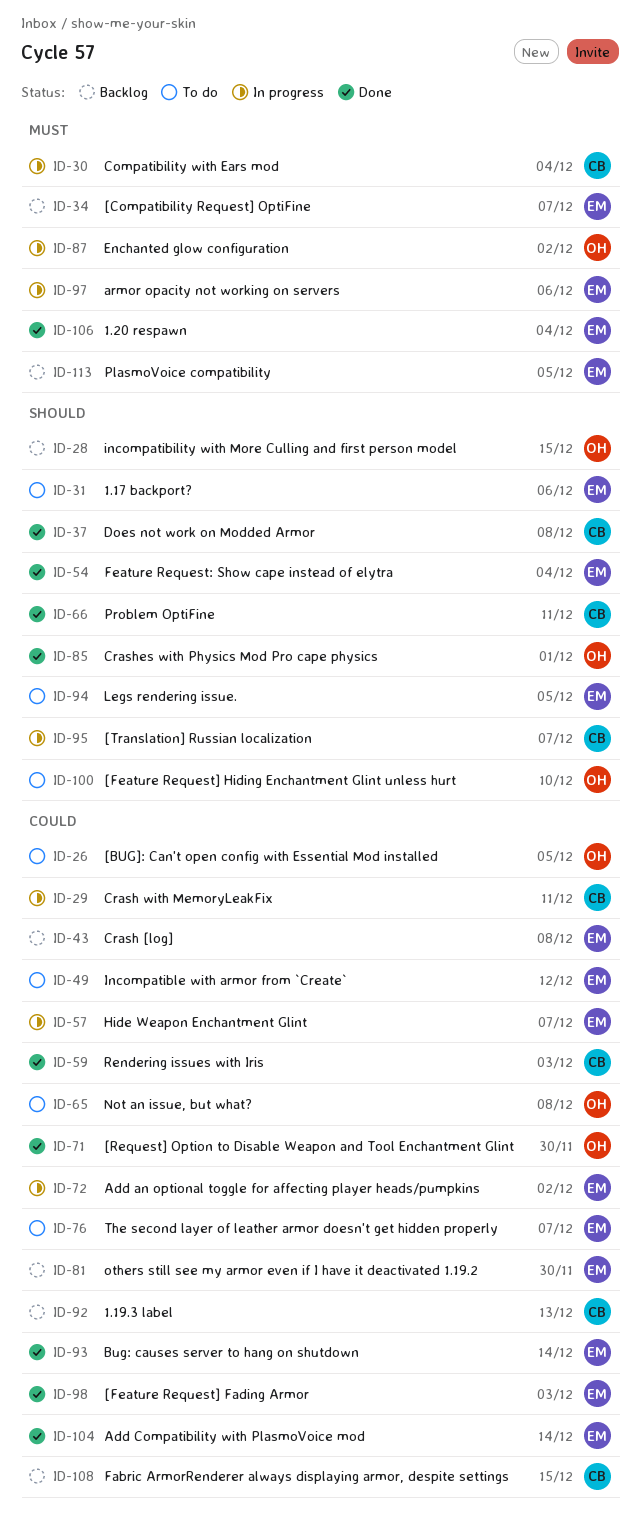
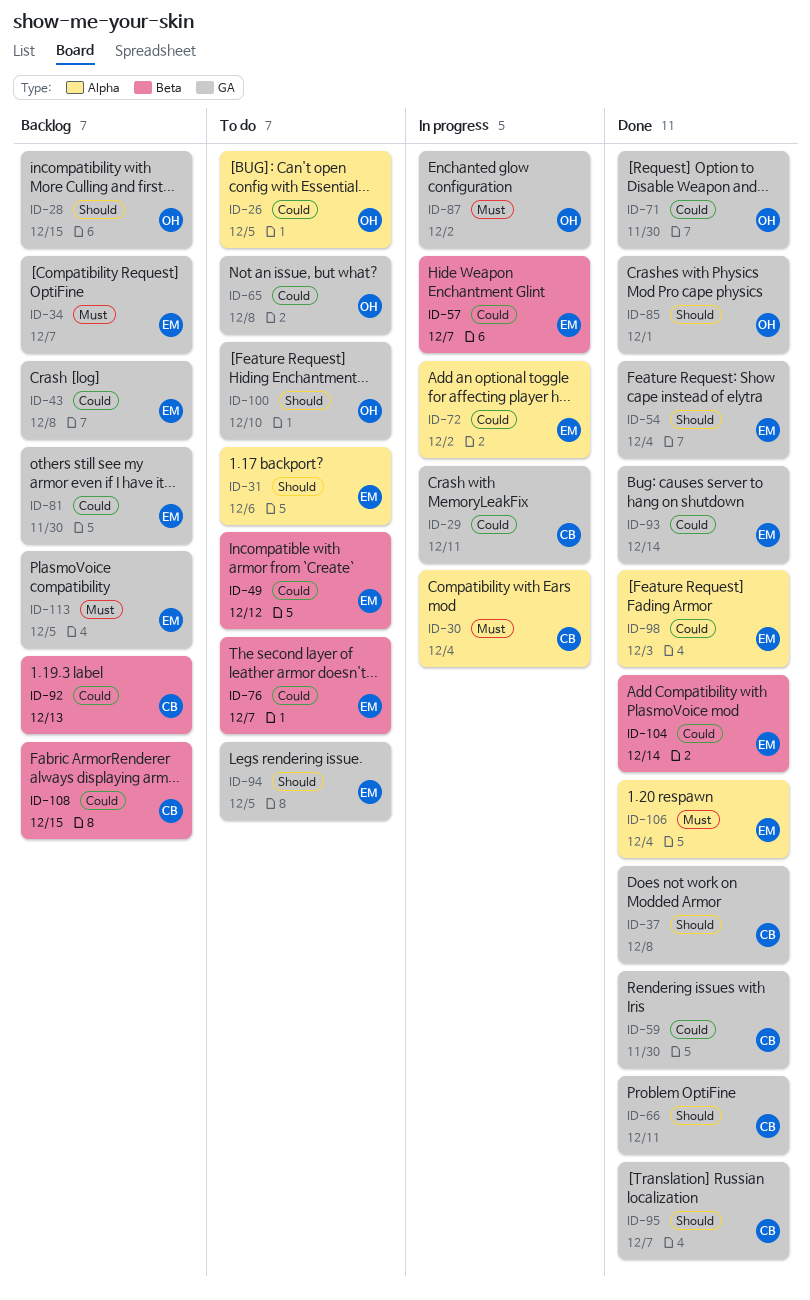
ID-59, due: Dec 3 -> Nov 30
ID-95, status: In progress -> Done
ID-97: present -> none

